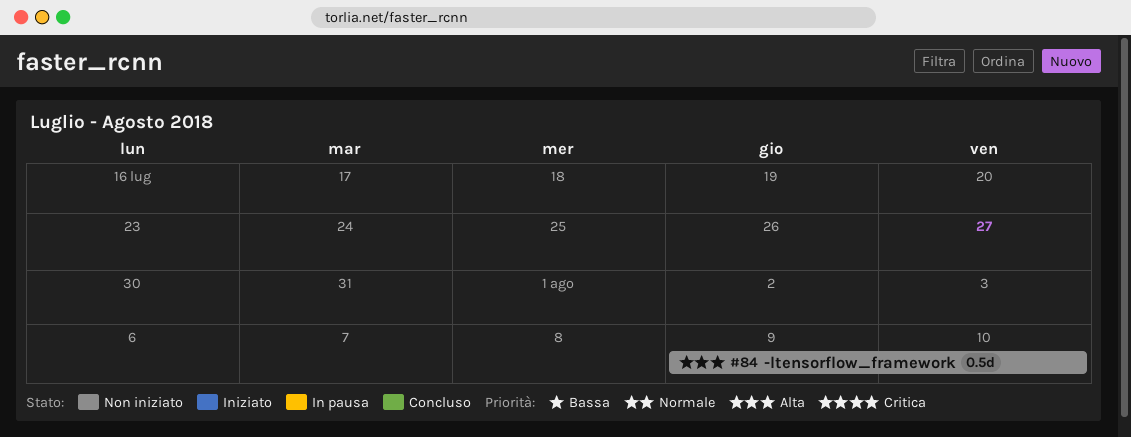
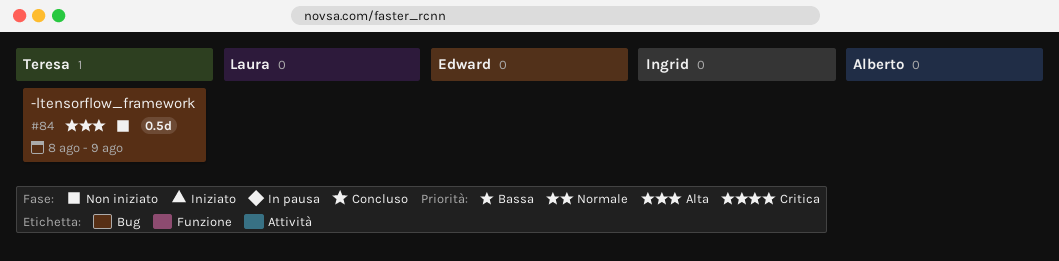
#84, start: Aug 9 -> Aug 8
#84, due: Aug 10 -> Aug 9

